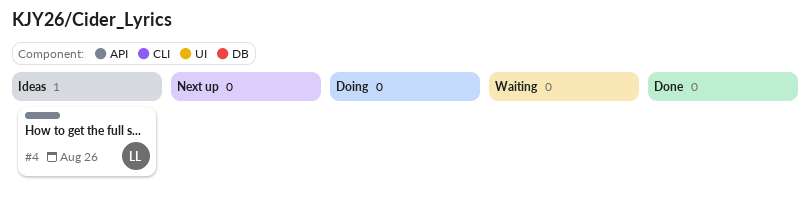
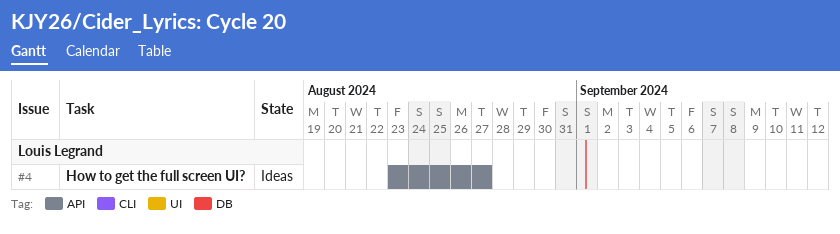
#4, due: Aug 26 -> Aug 27

